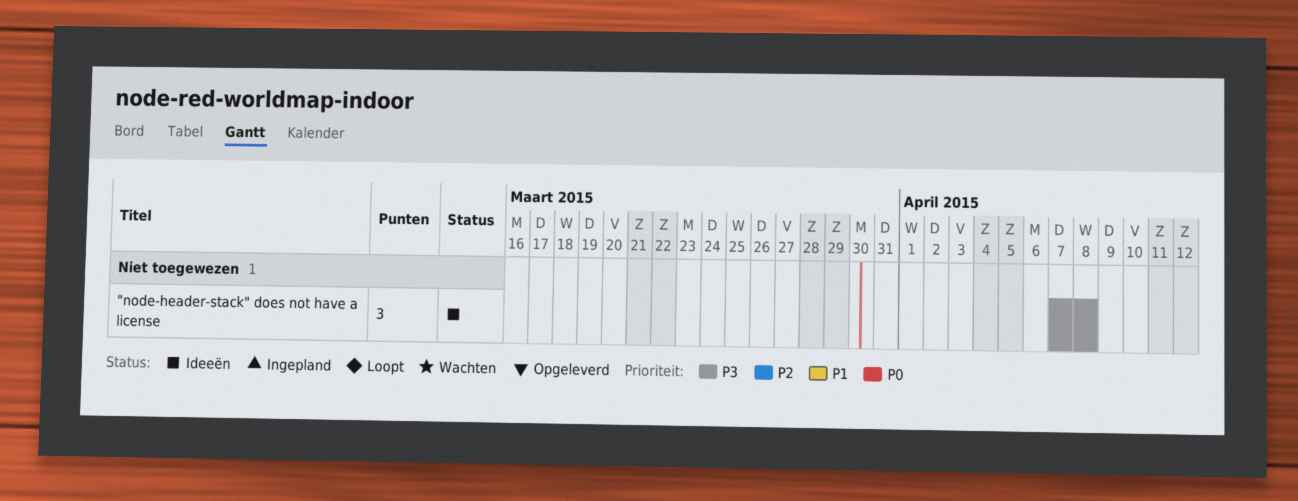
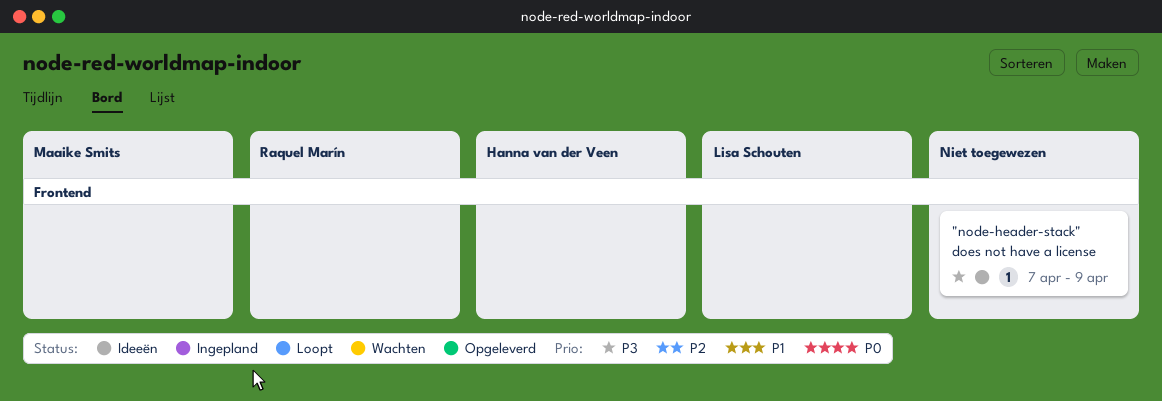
"node-header-stack" does not have a license, estimate: 3 -> 1
"node-header-stack" does not have a license, due: Apr 8 -> Apr 9

